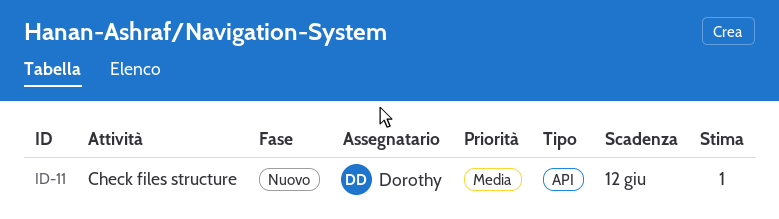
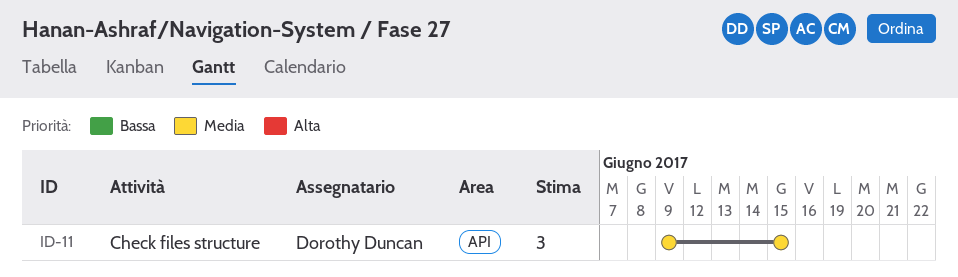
ID-11, estimate: 1 -> 3
ID-11, due: Jun 12 -> Jun 15

